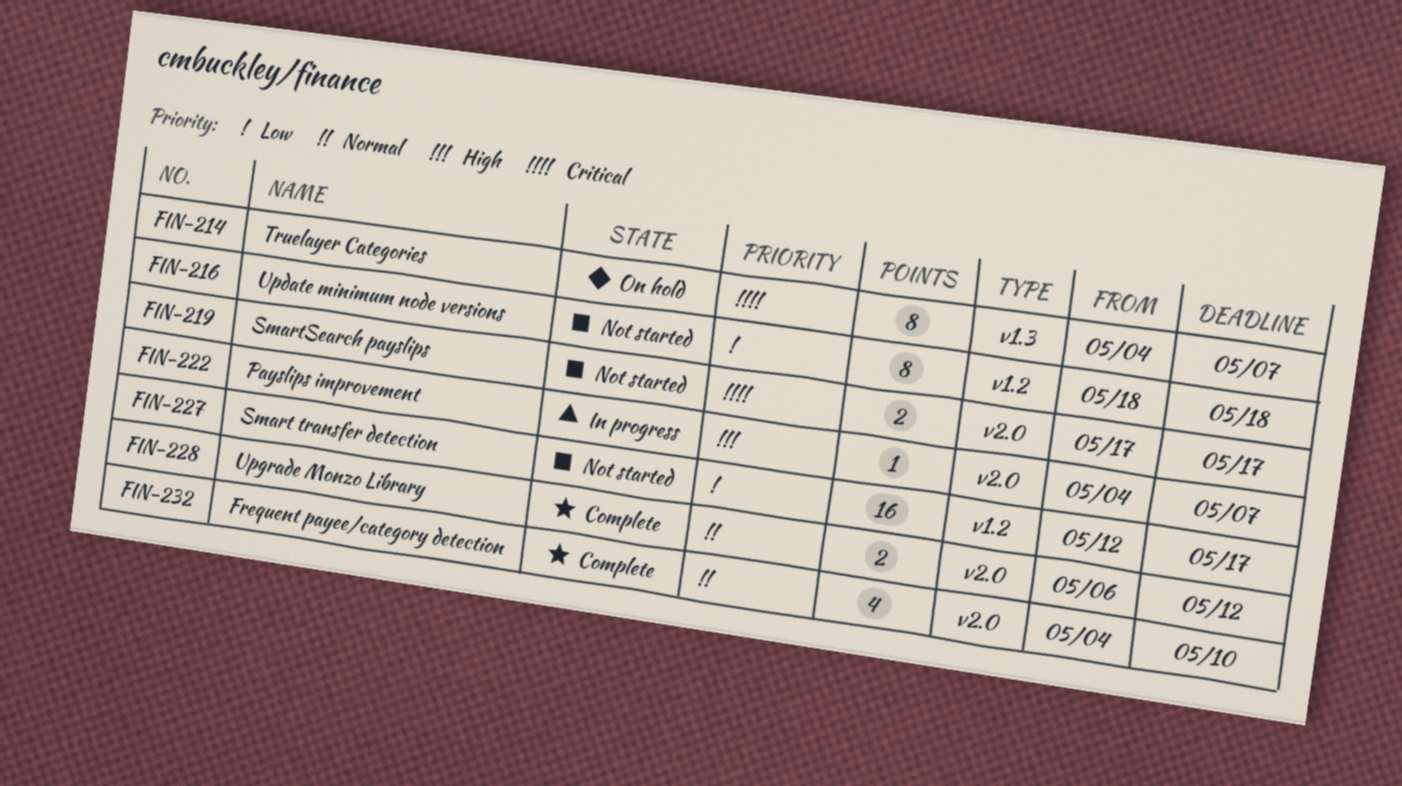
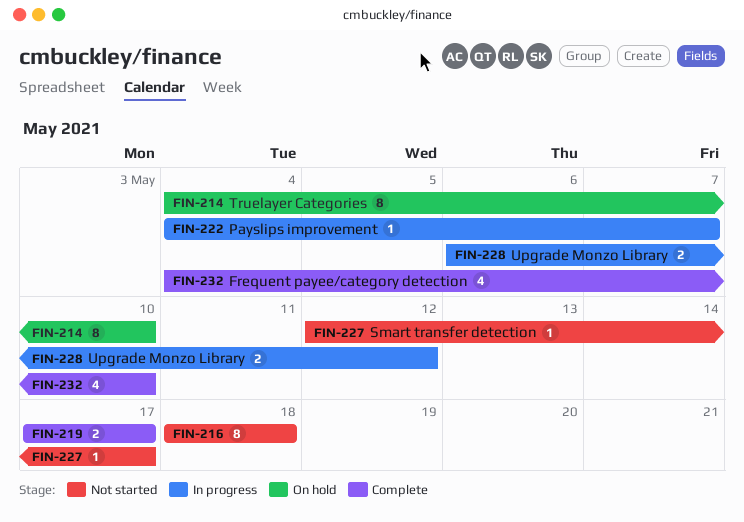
FIN-214, due: May 7 -> May 10
FIN-219, status: Not started -> Complete
FIN-227, estimate: 16 -> 1
FIN-228, status: Complete -> In progress

